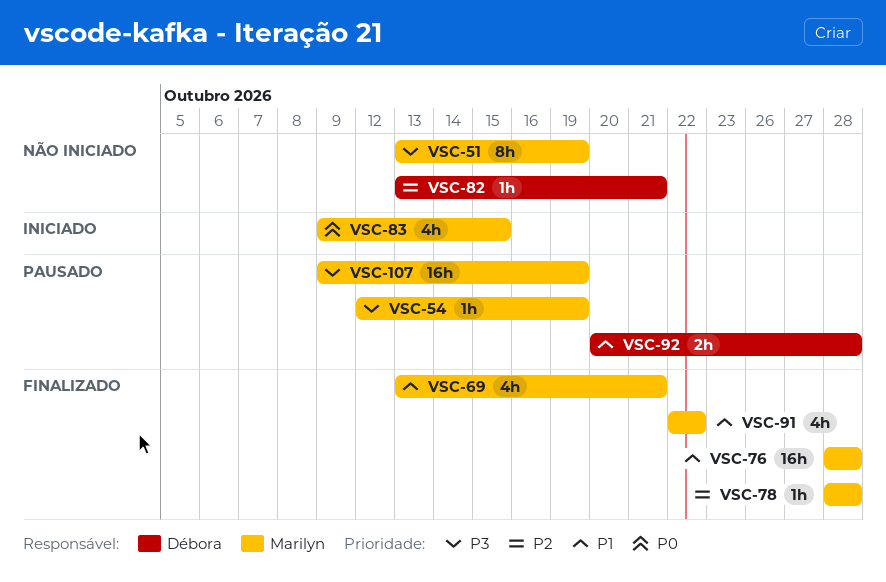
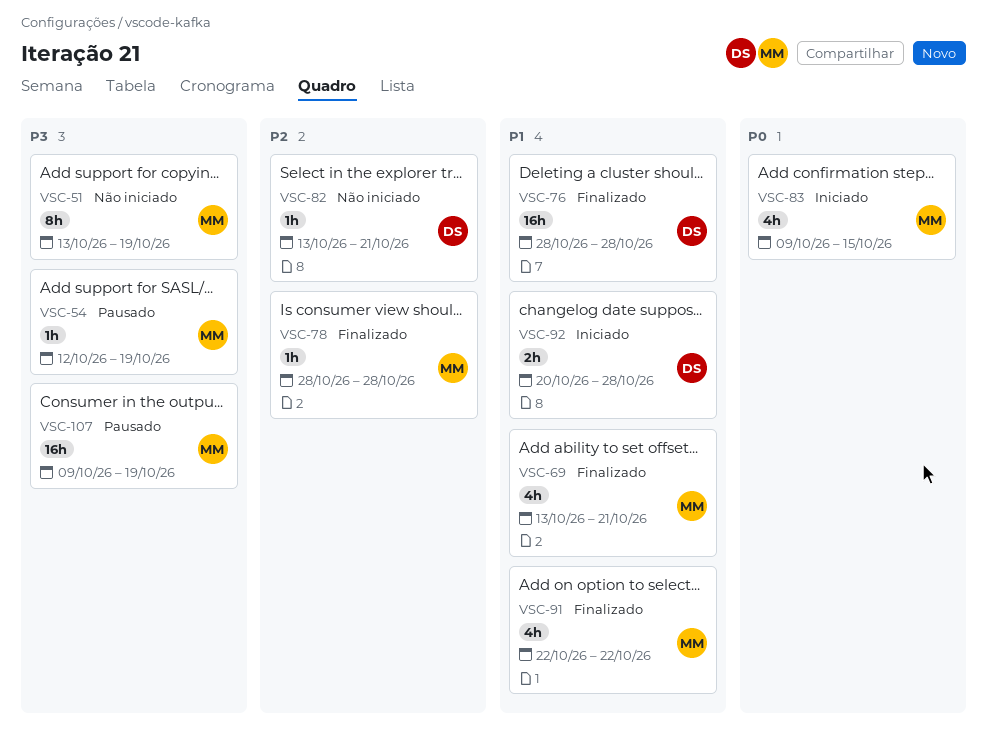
VSC-76, owner: Marilyn -> Débora
VSC-92, status: Pausado -> Iniciado

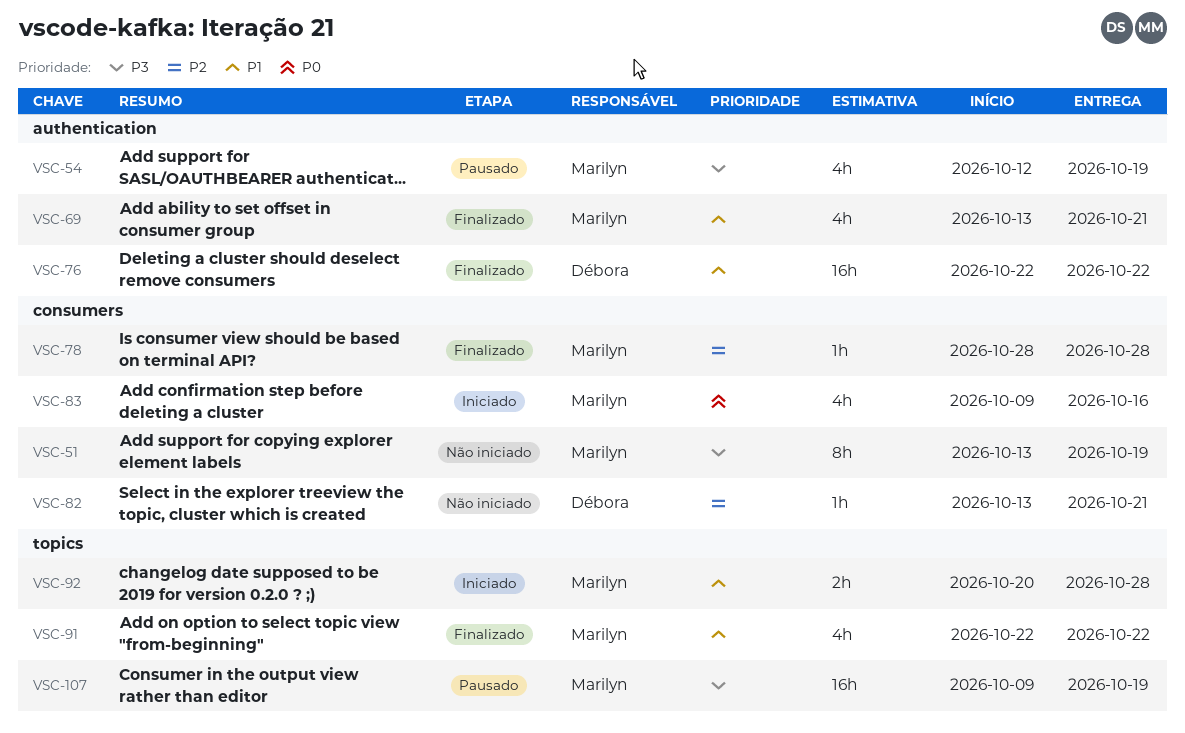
VSC-54, estimate: 1h -> 4h
VSC-76, start: Oct 28 -> Oct 22
VSC-76, due: Oct 28 -> Oct 22
VSC-83, due: Oct 15 -> Oct 16
VSC-92, owner: Débora -> Marilyn

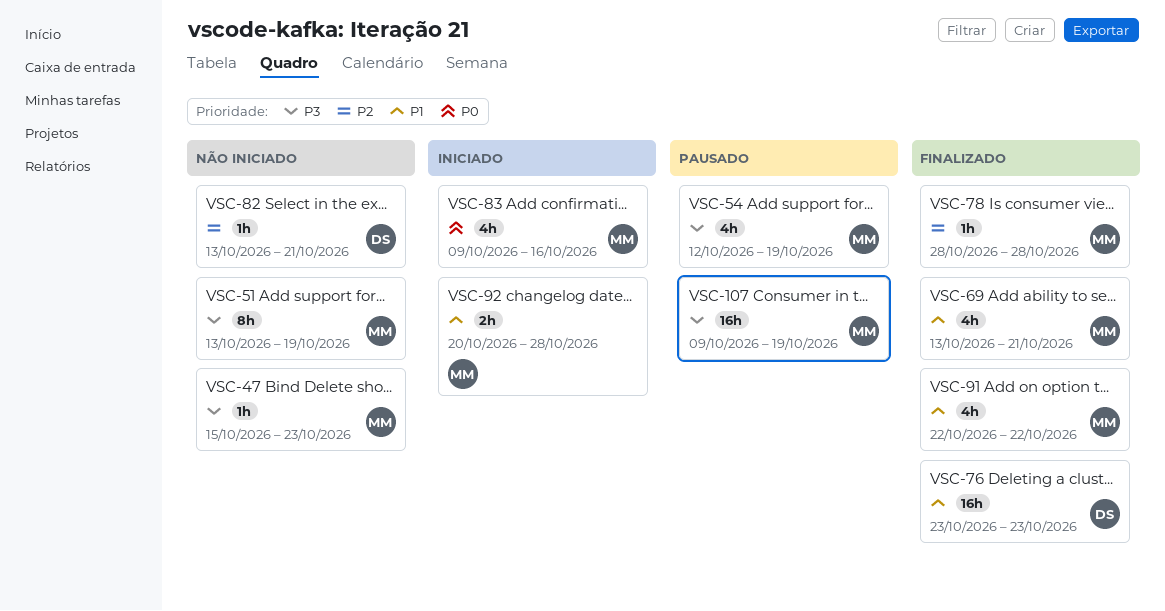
VSC-47: none -> present
VSC-76, start: Oct 22 -> Oct 23
VSC-76, due: Oct 22 -> Oct 23

